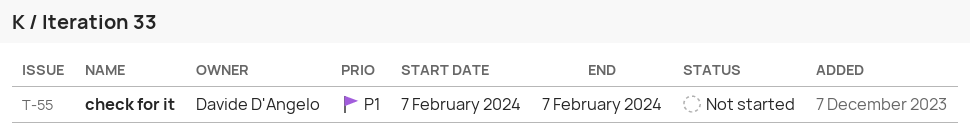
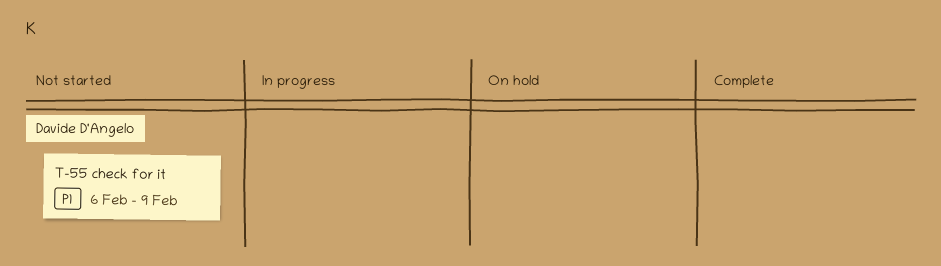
T-55, start: Feb 7 -> Feb 6
T-55, due: Feb 7 -> Feb 9

